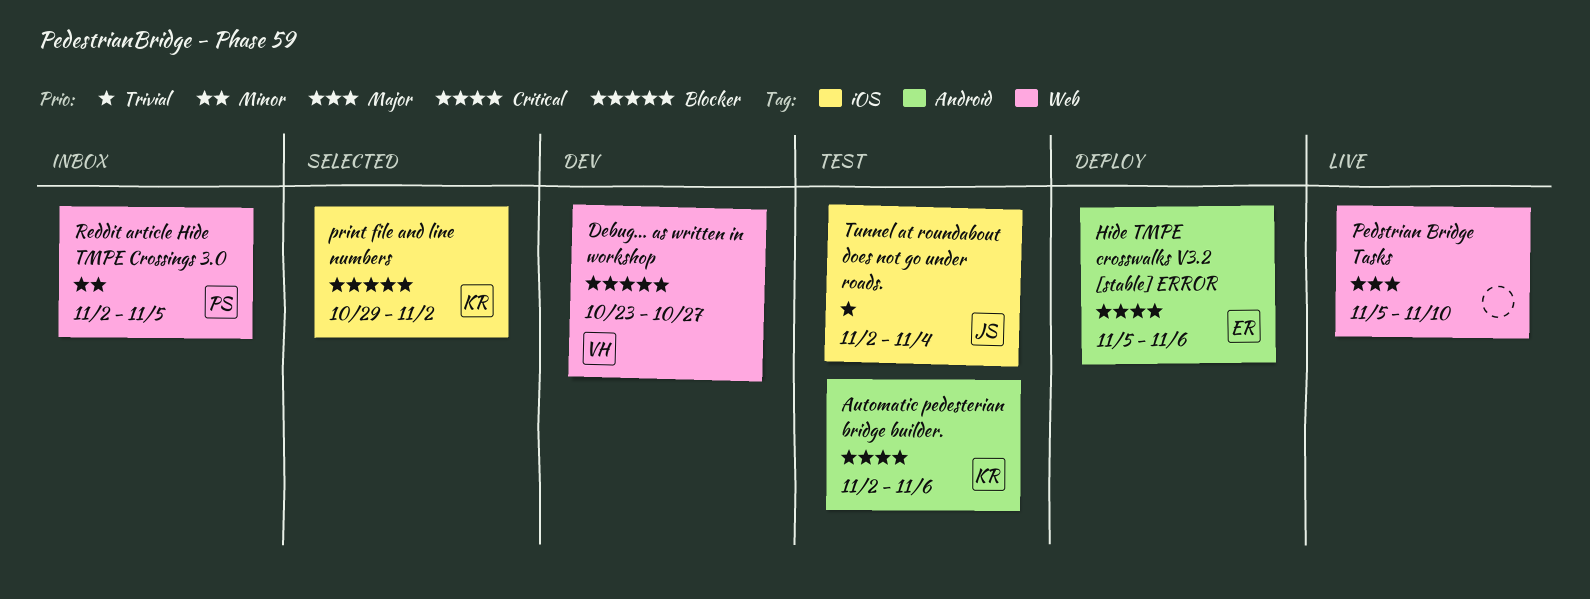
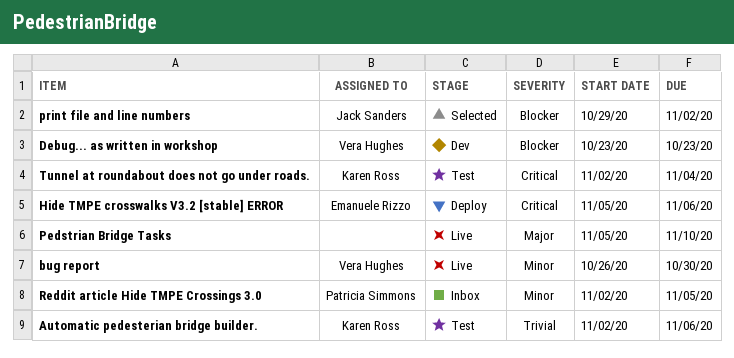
Automatic pedesterian bridge builder., priority: Critical -> Trivial
bug report: none -> present
Debug... as written in workshop, due: Oct 27 -> Oct 23
print file and line numbers, owner: Karen Ross -> Jack Sanders
Tunnel at roundabout does not go under roads., owner: Jack Sanders -> Karen Ross
Tunnel at roundabout does not go under roads., priority: Trivial -> Critical

